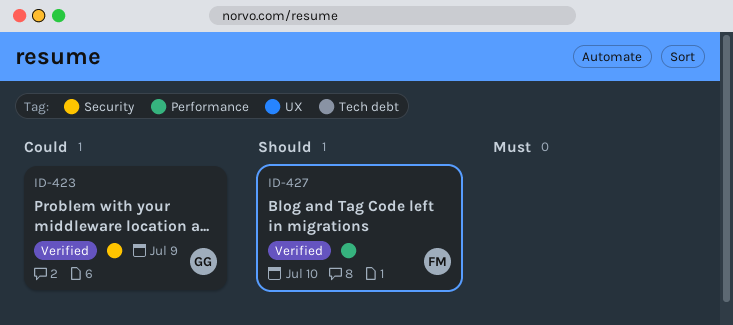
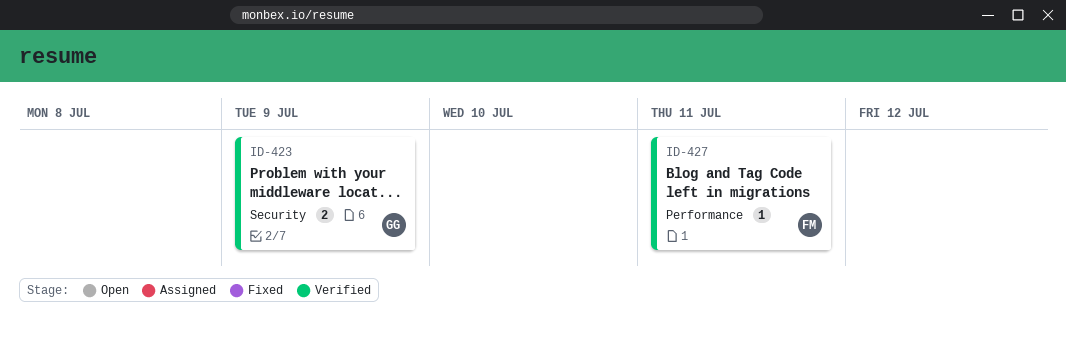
ID-427, due: Jul 10 -> Jul 11

